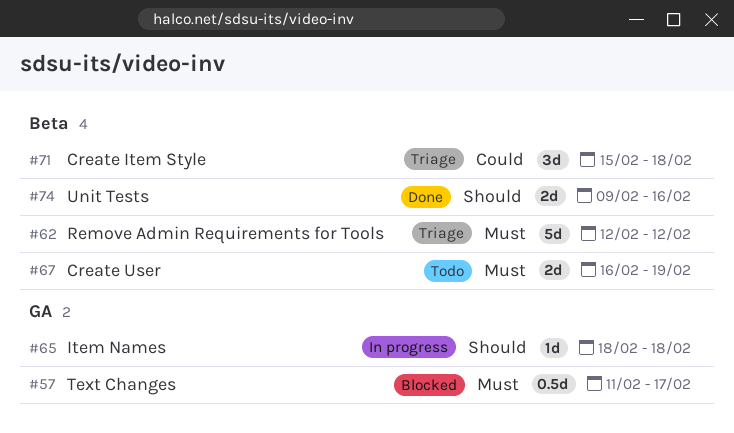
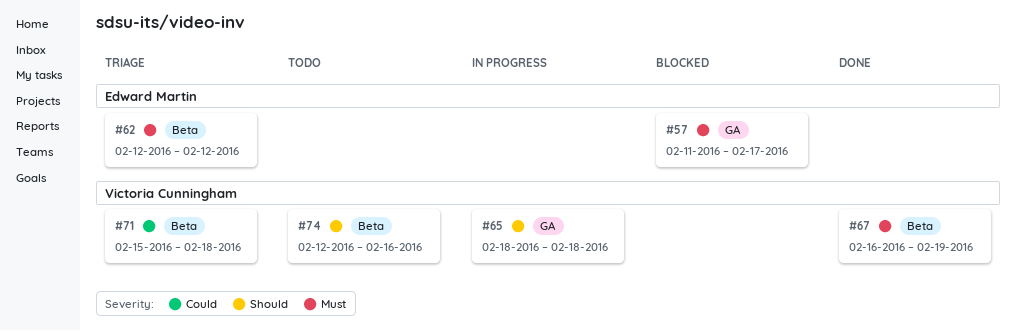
#67, status: Todo -> Done
#74, status: Done -> Todo
#74, start: Feb 9 -> Feb 12

